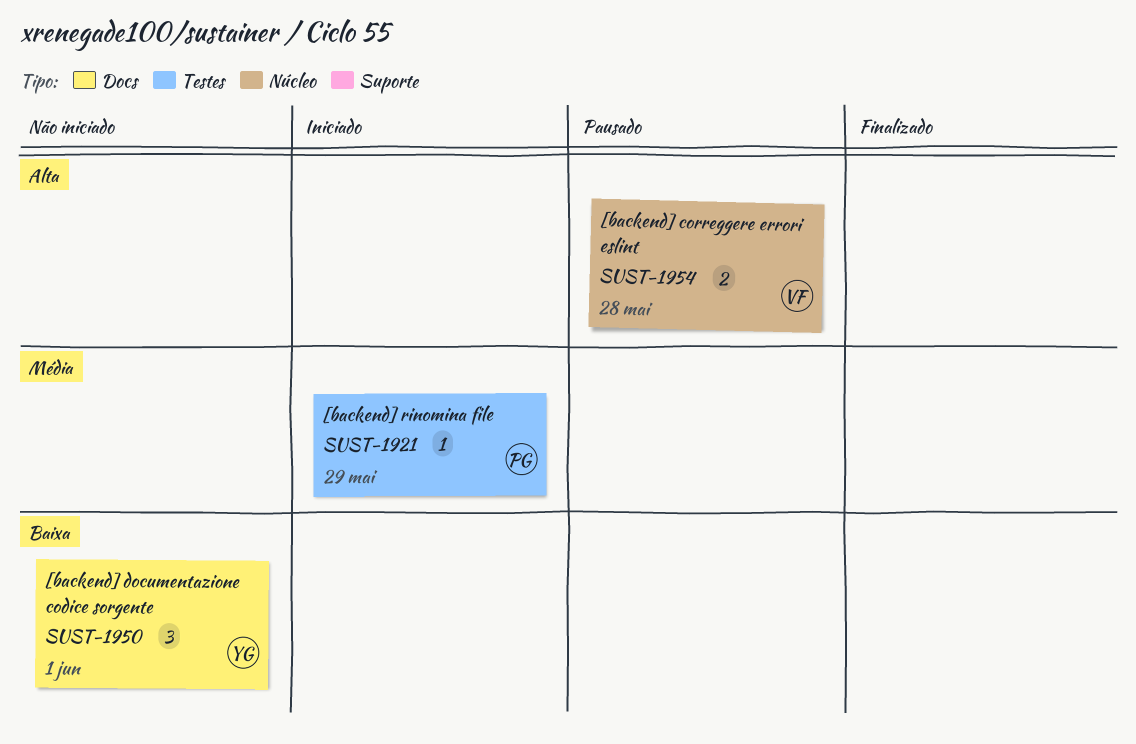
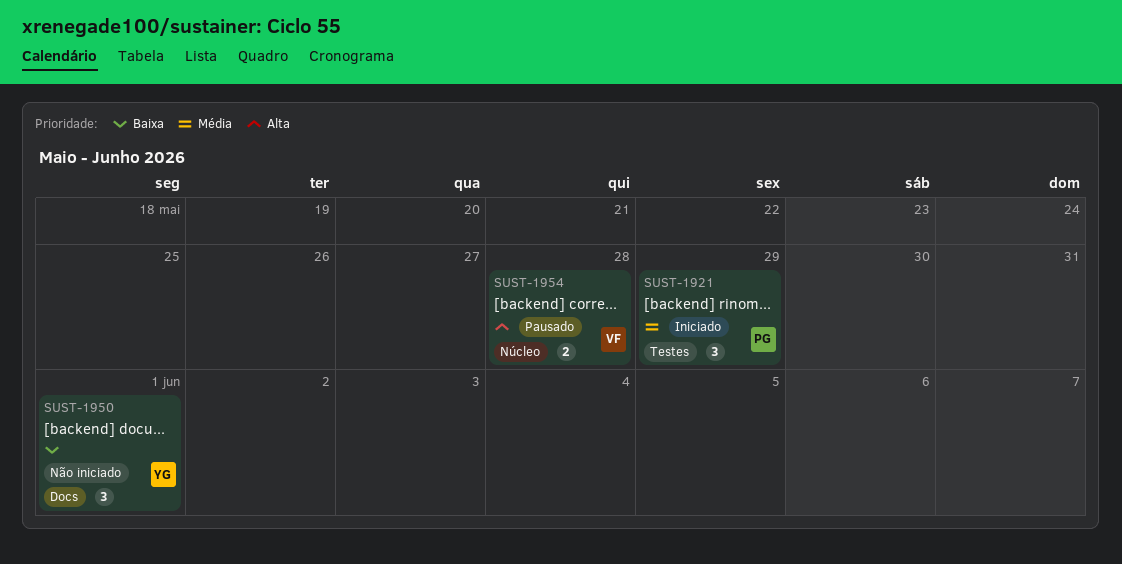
SUST-1921, estimate: 1 -> 3

